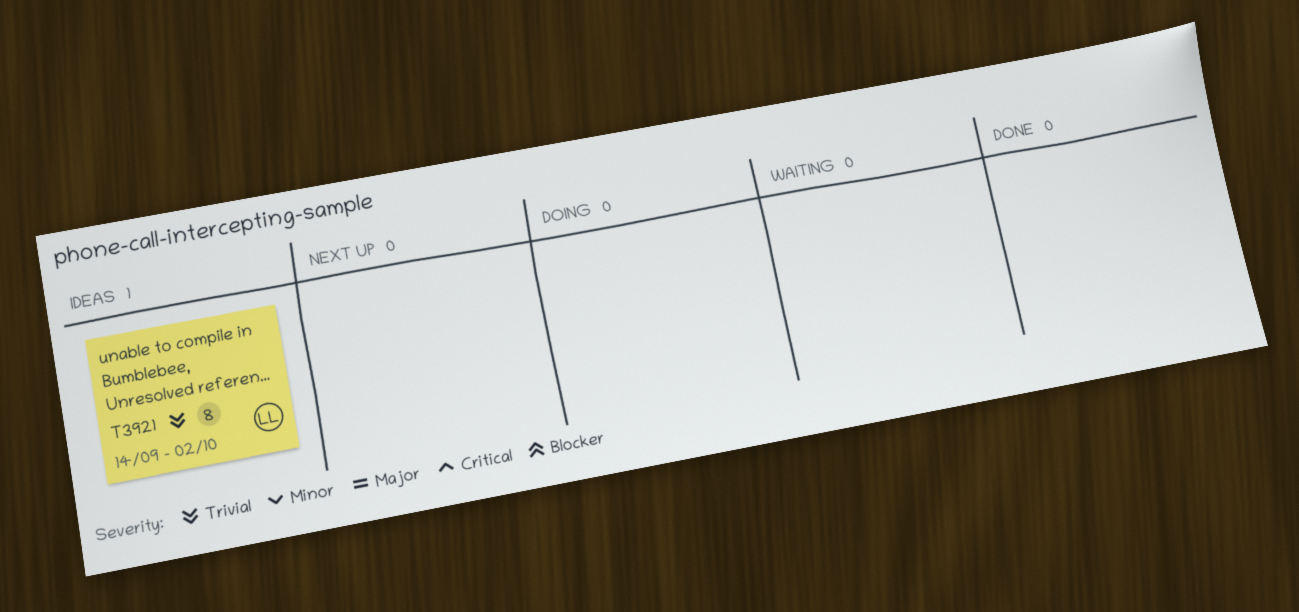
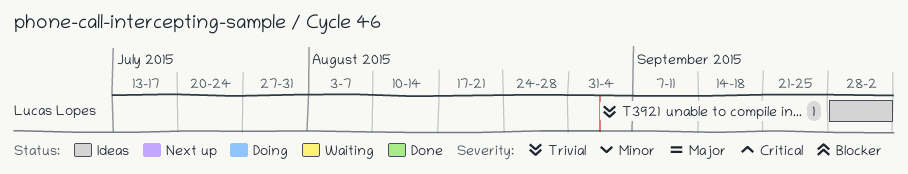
T3921, estimate: 8 -> 1
T3921, start: Sep 14 -> Sep 28

